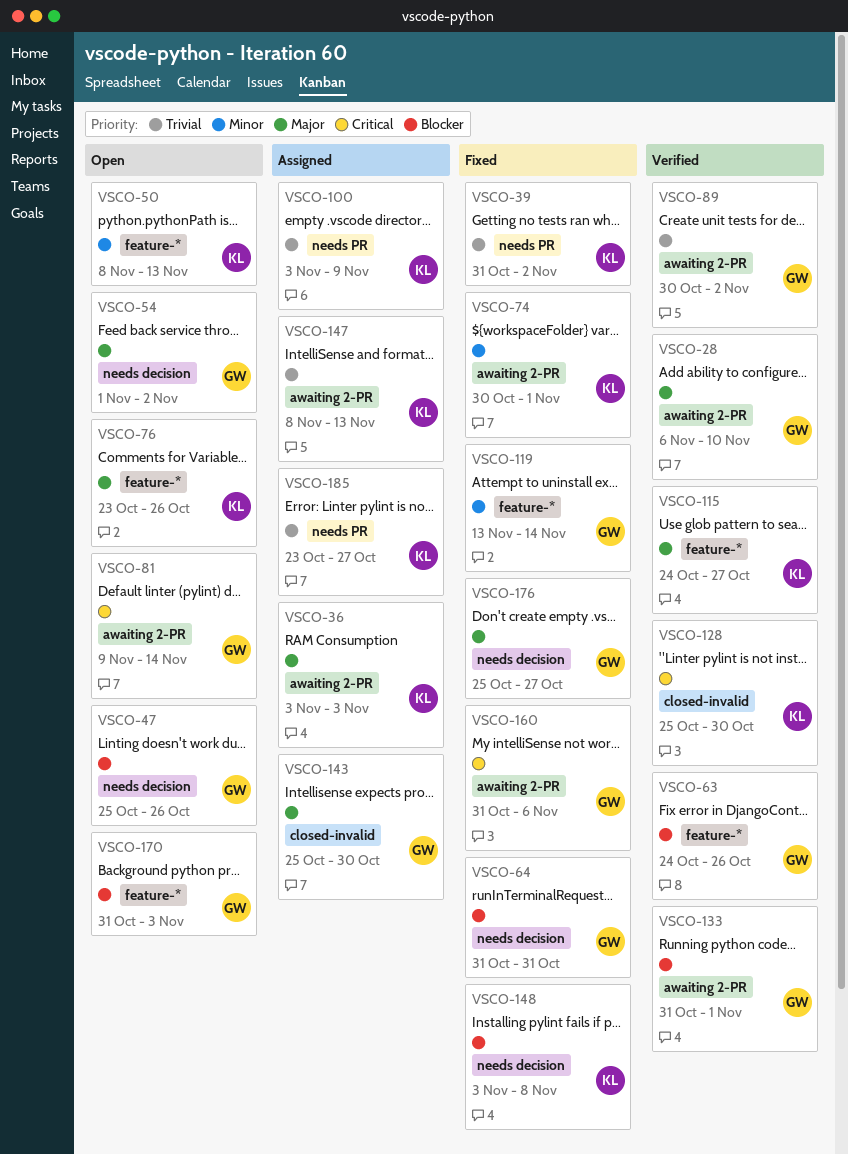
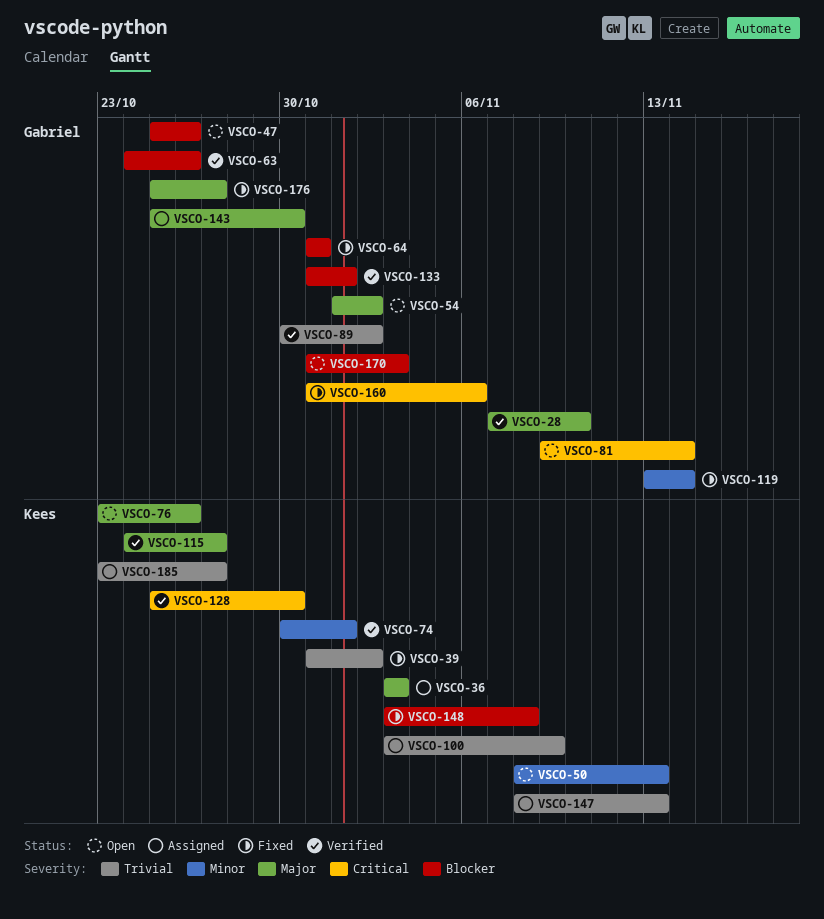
VSCO-28, start: Nov 6 -> Nov 7
VSCO-74, status: Fixed -> Verified

